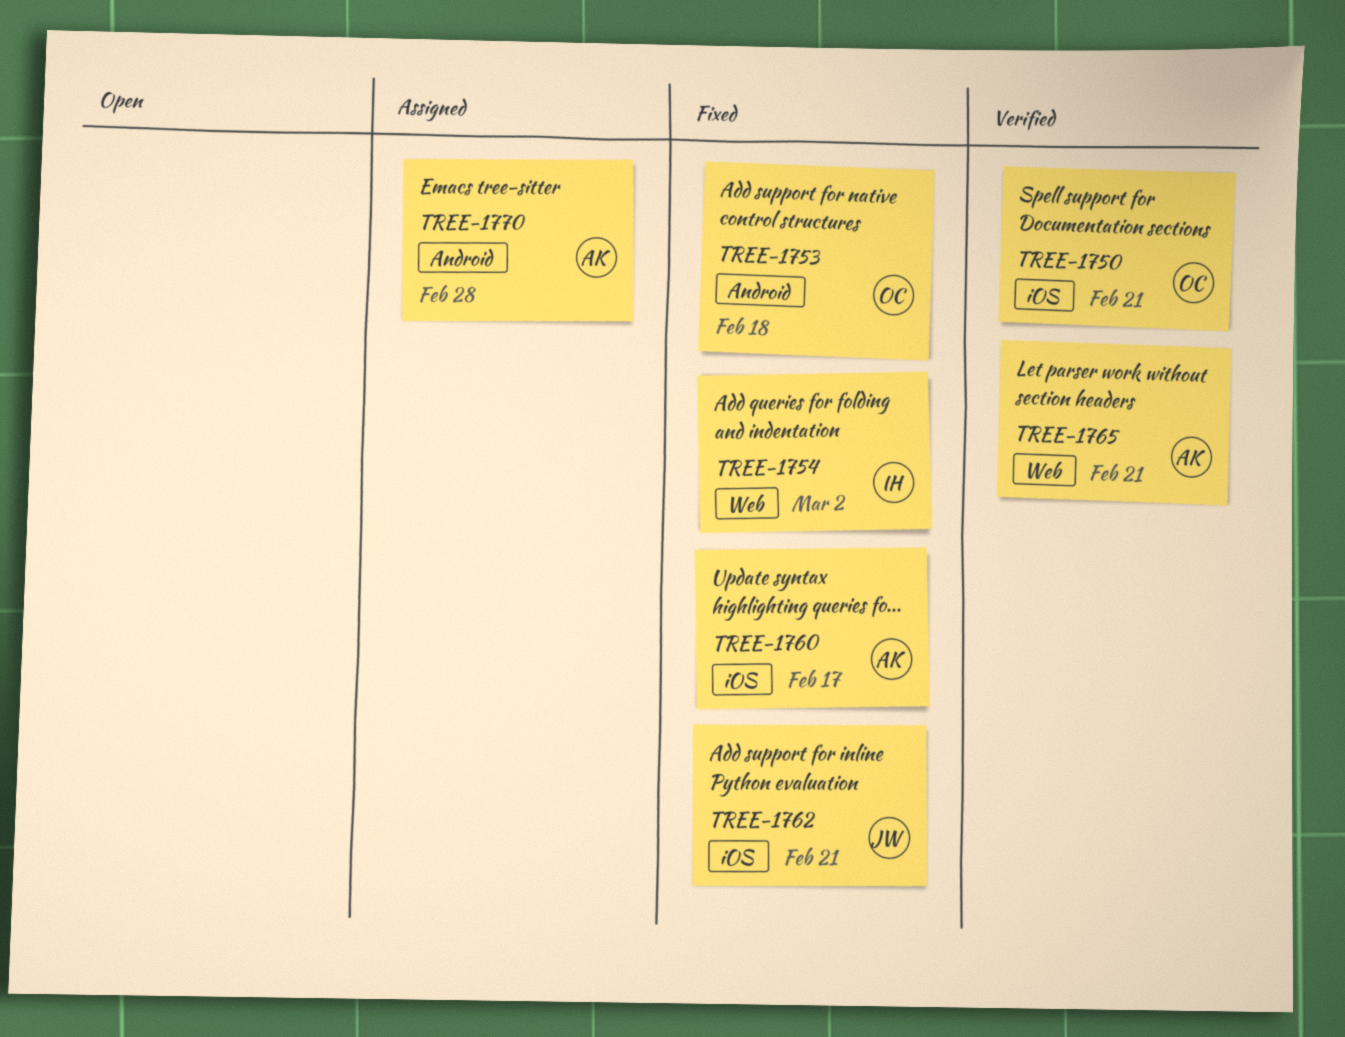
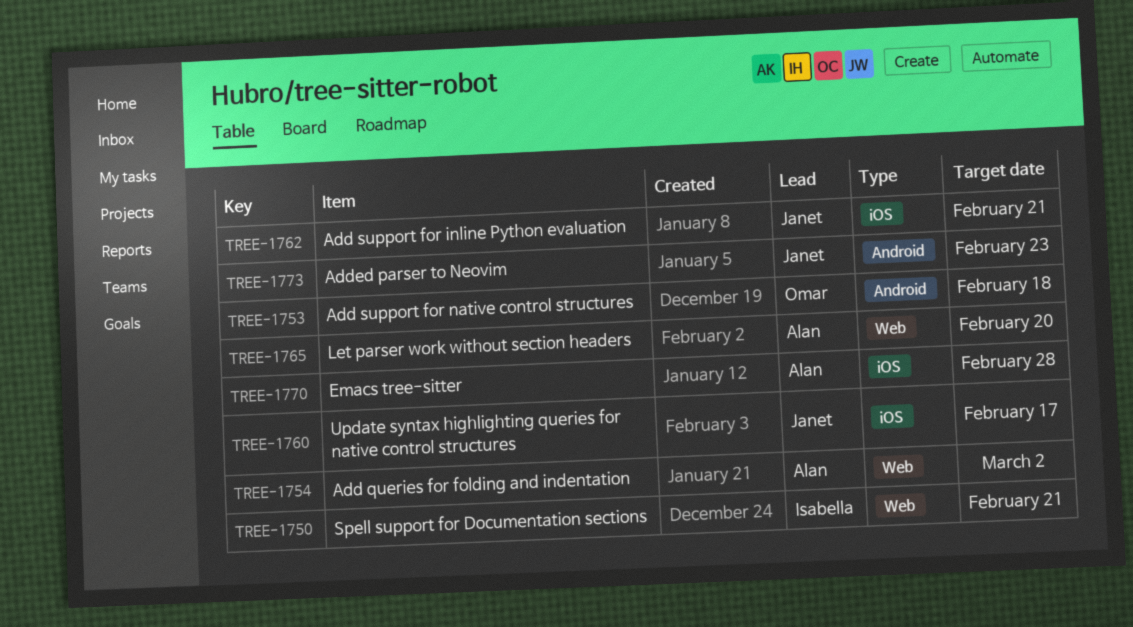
TREE-1750, owner: Omar -> Isabella
TREE-1750, label: iOS -> Web
TREE-1754, owner: Isabella -> Alan
TREE-1760, owner: Alan -> Janet
TREE-1765, due: Feb 21 -> Feb 20
TREE-1770, label: Android -> iOS
TREE-1773: none -> present

